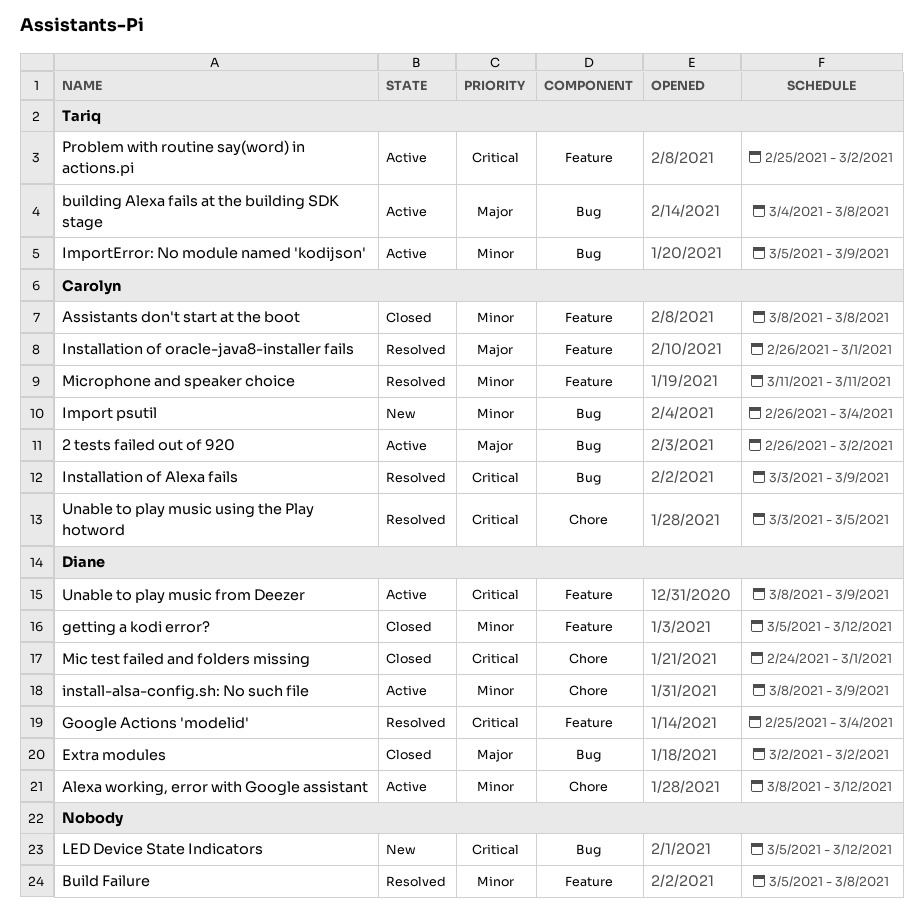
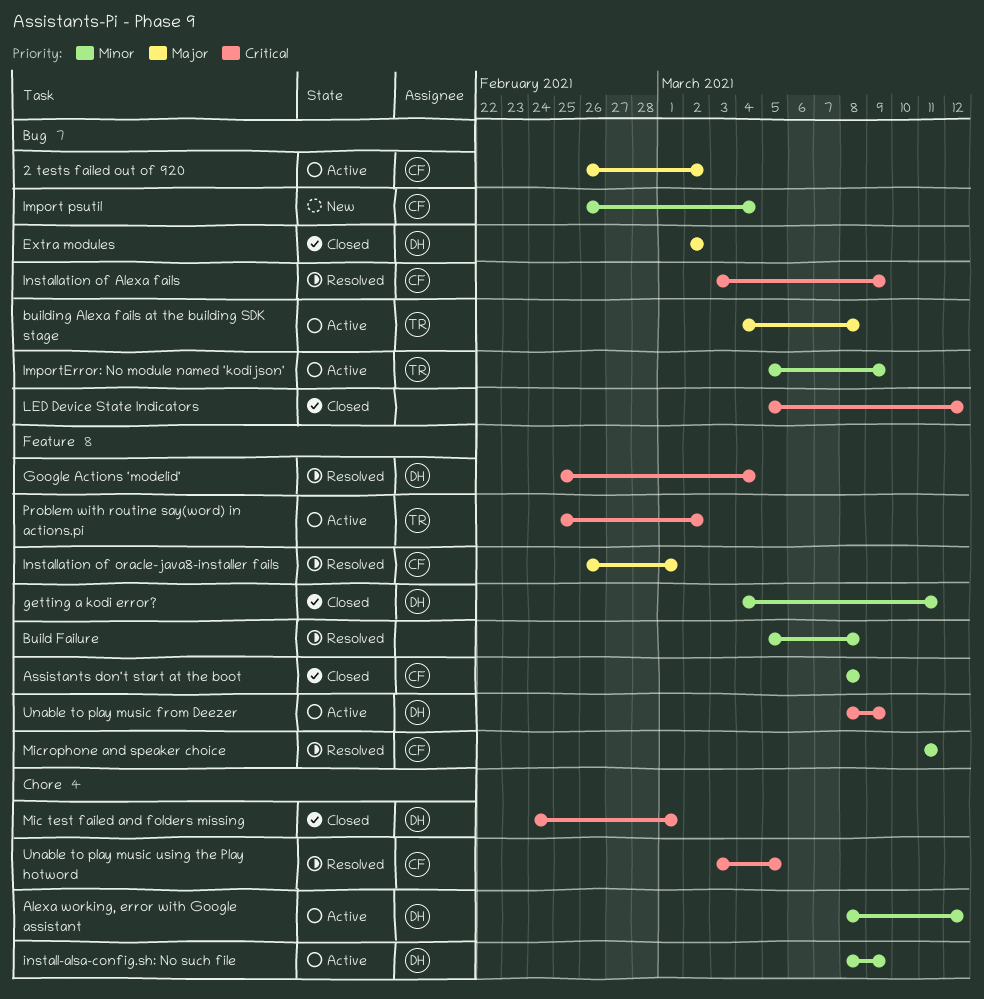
getting a kodi error?, start: Mar 5 -> Mar 4
getting a kodi error?, due: Mar 12 -> Mar 11
LED Device State Indicators, status: New -> Closed

